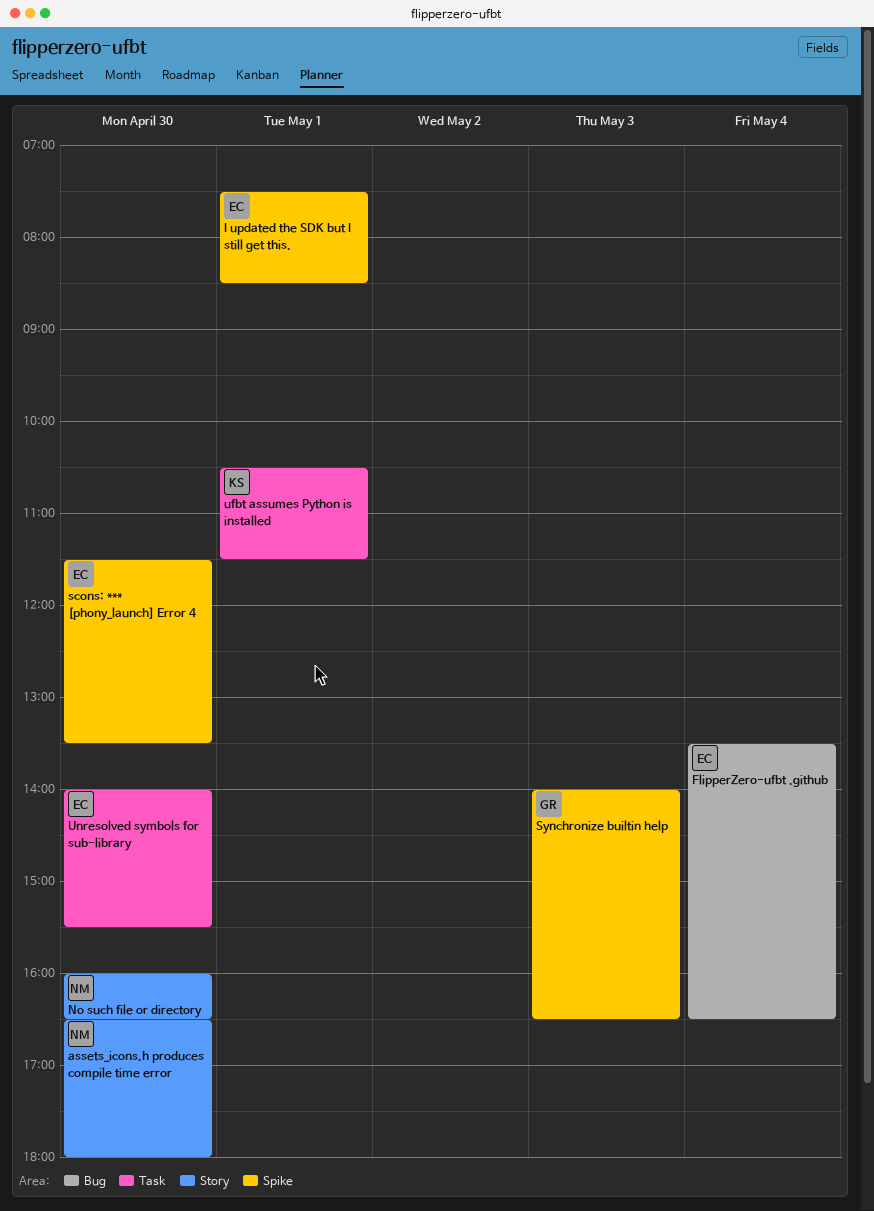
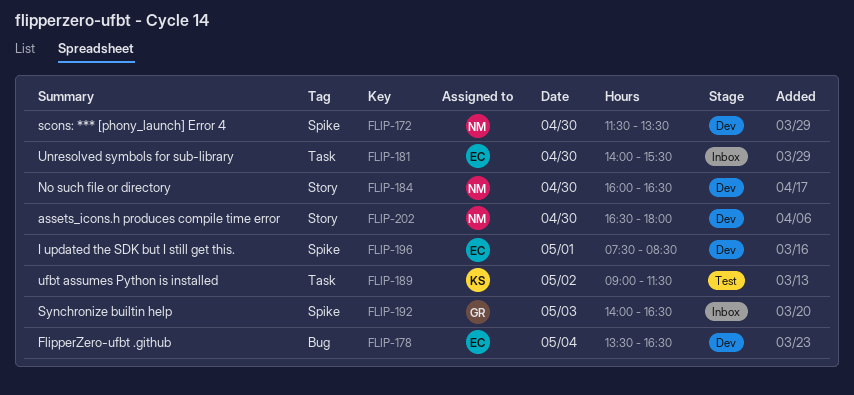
scons: *** [phony_launch] Error 4, owner: EC -> NM
ufbt assumes Python is installed, day: May 1 -> May 2
ufbt assumes Python is installed, begins: 10:30 -> 09:00

